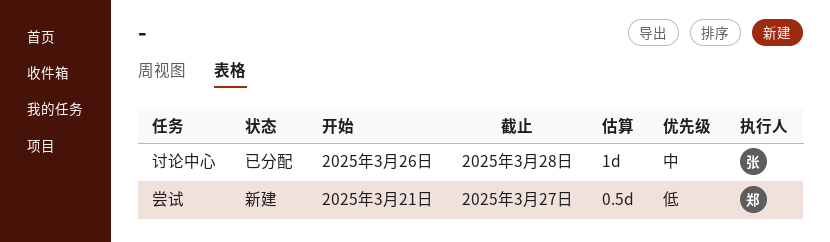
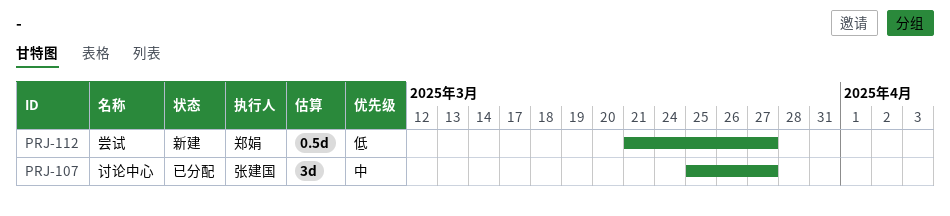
讨论中心, estimate: 1d -> 3d
讨论中心, start: Mar 26 -> Mar 25
讨论中心, due: Mar 28 -> Mar 27

